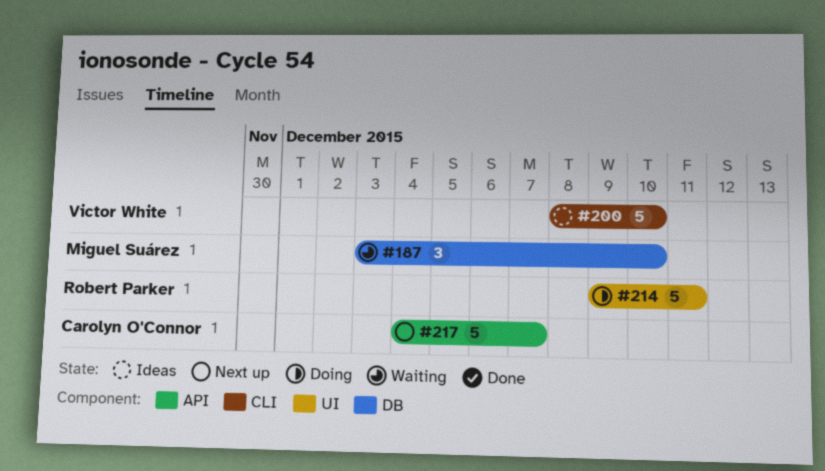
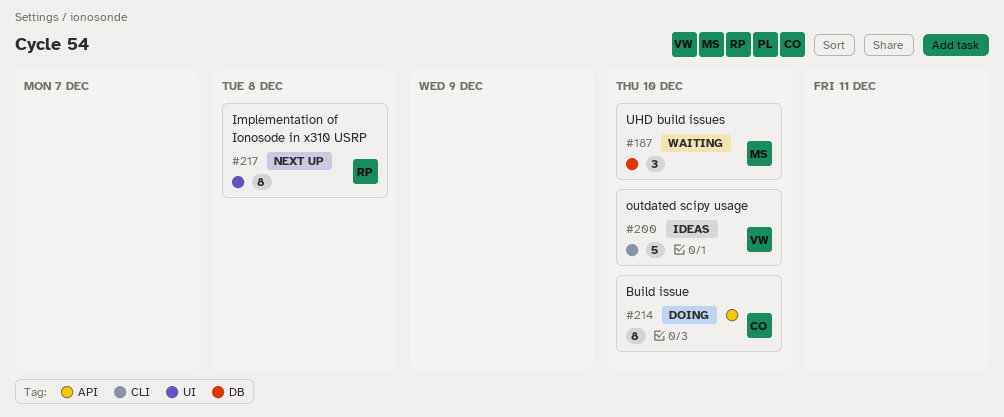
#214, owner: Robert Parker -> Carolyn O'Connor
#214, label: UI -> API
#214, estimate: 5 -> 8
#214, due: Dec 11 -> Dec 10
#217, owner: Carolyn O'Connor -> Robert Parker
#217, label: API -> UI
#217, estimate: 5 -> 8
#217, due: Dec 7 -> Dec 8

